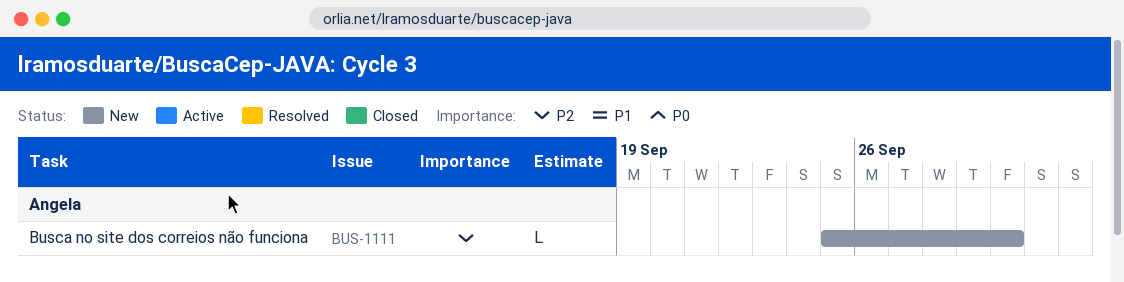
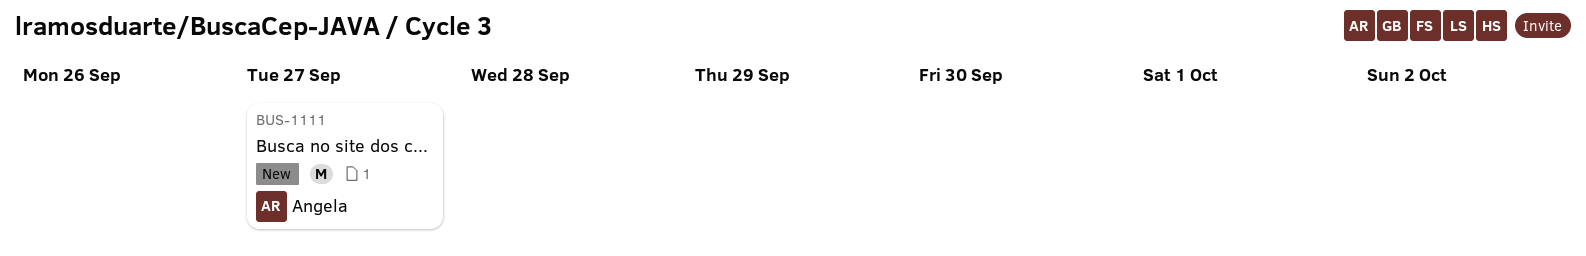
BUS-1111, estimate: L -> M
BUS-1111, due: Sep 30 -> Sep 27

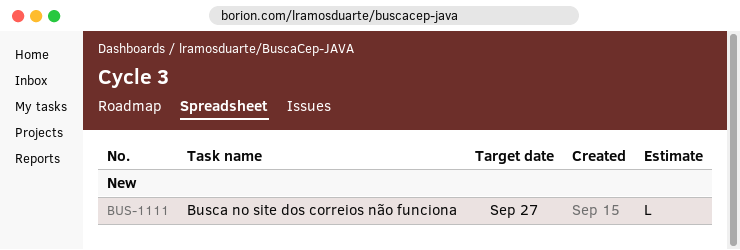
BUS-1111, estimate: M -> L

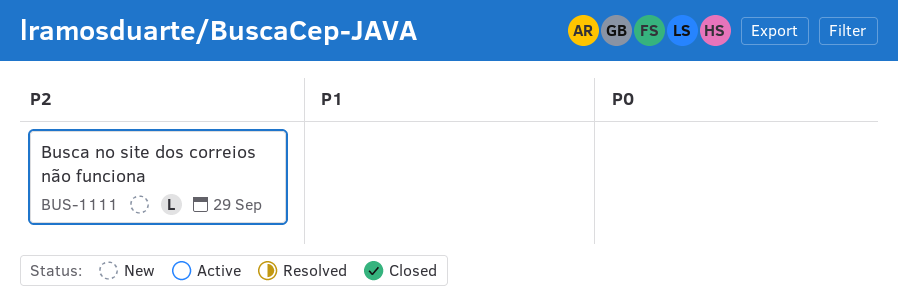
BUS-1111, due: Sep 27 -> Sep 29

